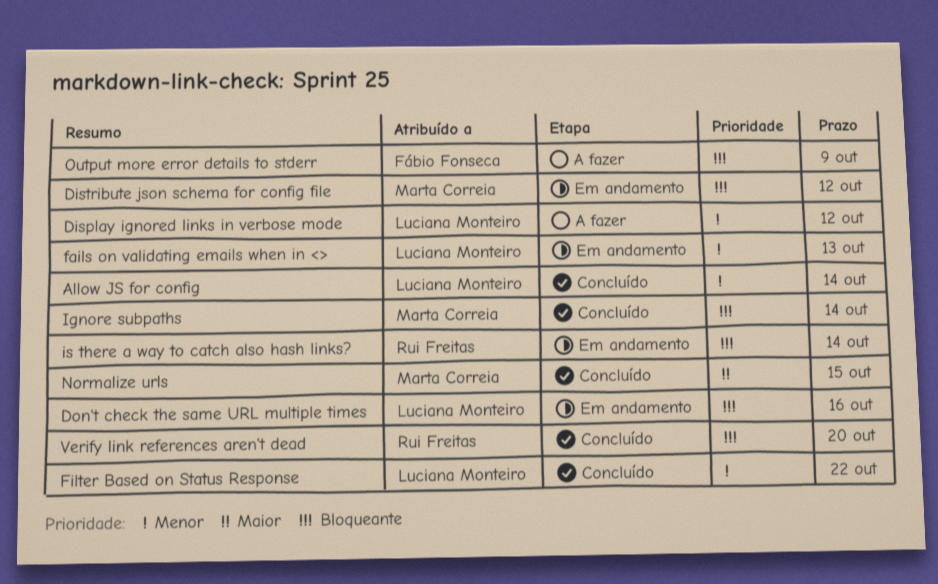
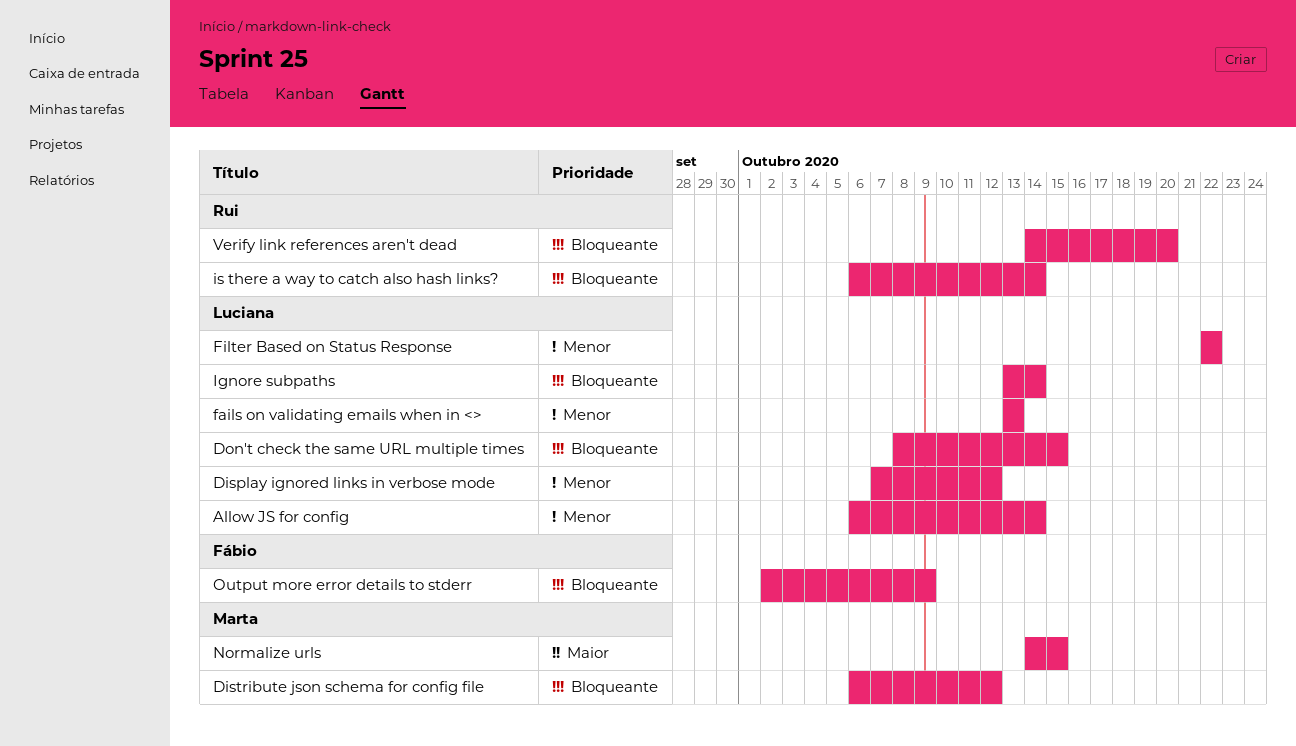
Don't check the same URL multiple times, due: Oct 16 -> Oct 15
Ignore subpaths, owner: Marta Correia -> Luciana Monteiro

